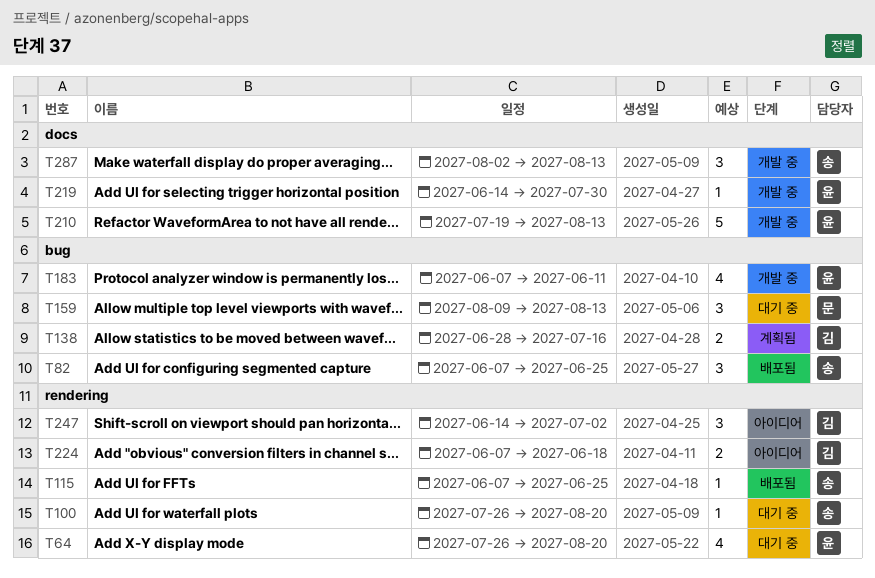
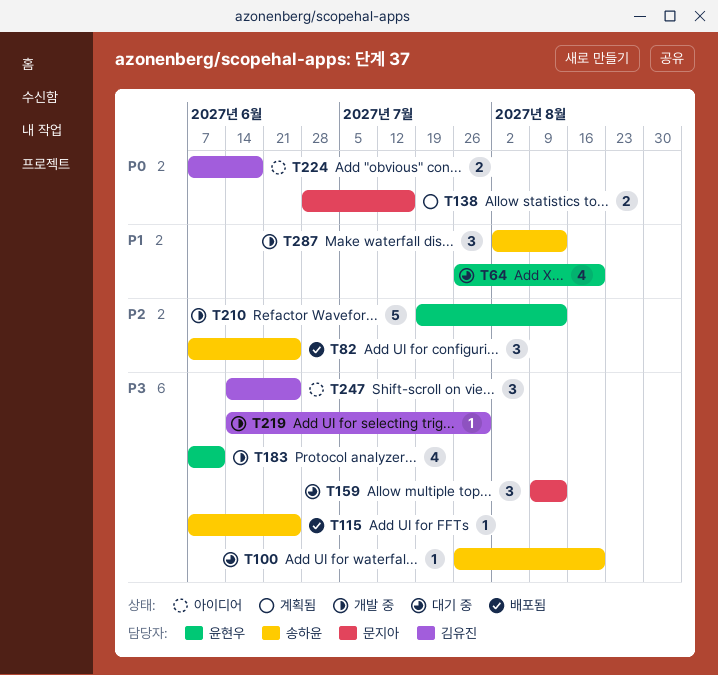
T138, owner: 김유진 -> 문지아
T219, owner: 윤현우 -> 김유진
T247, due: Jul 2 -> Jun 25

